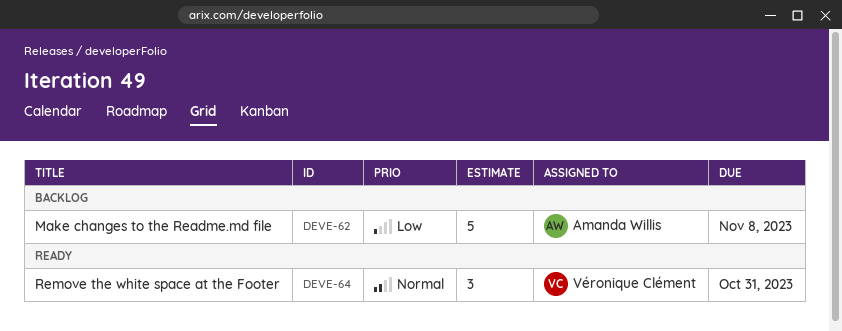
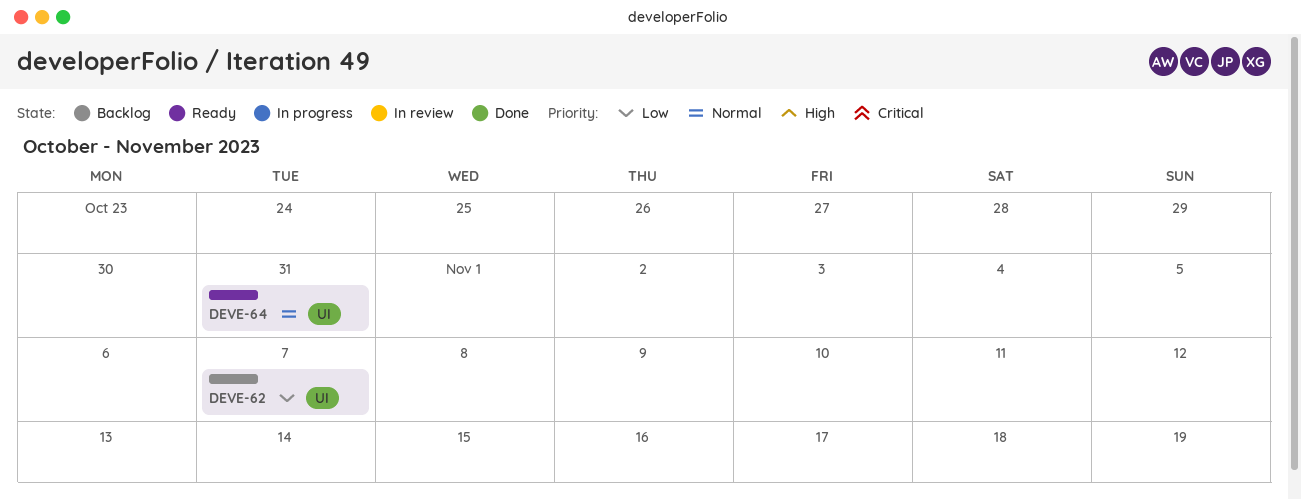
DEVE-62, due: Nov 8 -> Nov 7

